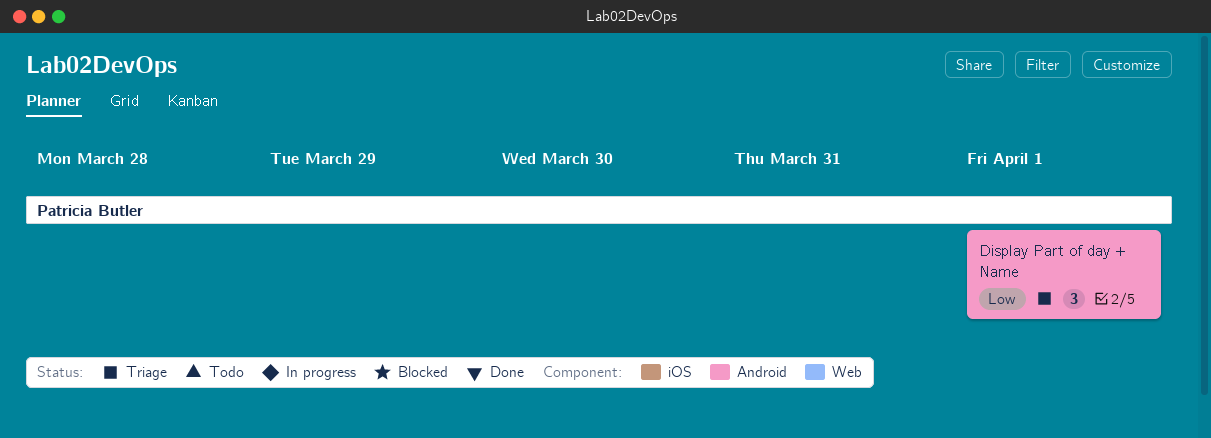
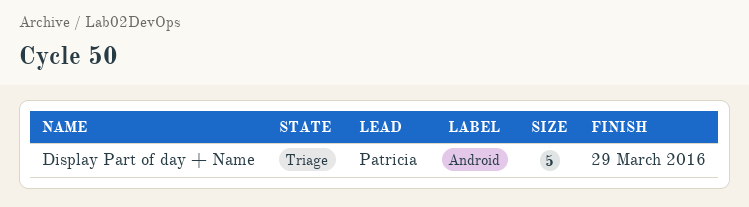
Display Part of day + Name, estimate: 3 -> 5
Display Part of day + Name, due: Apr 1 -> Mar 29

